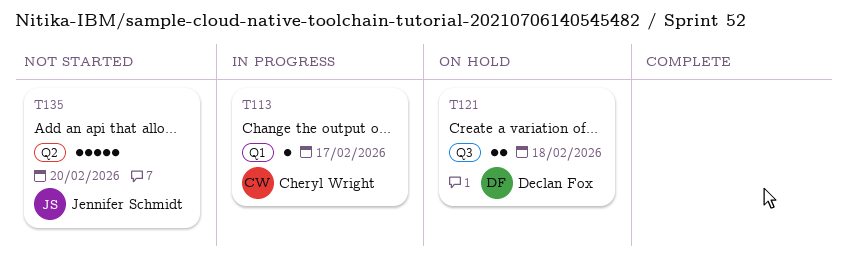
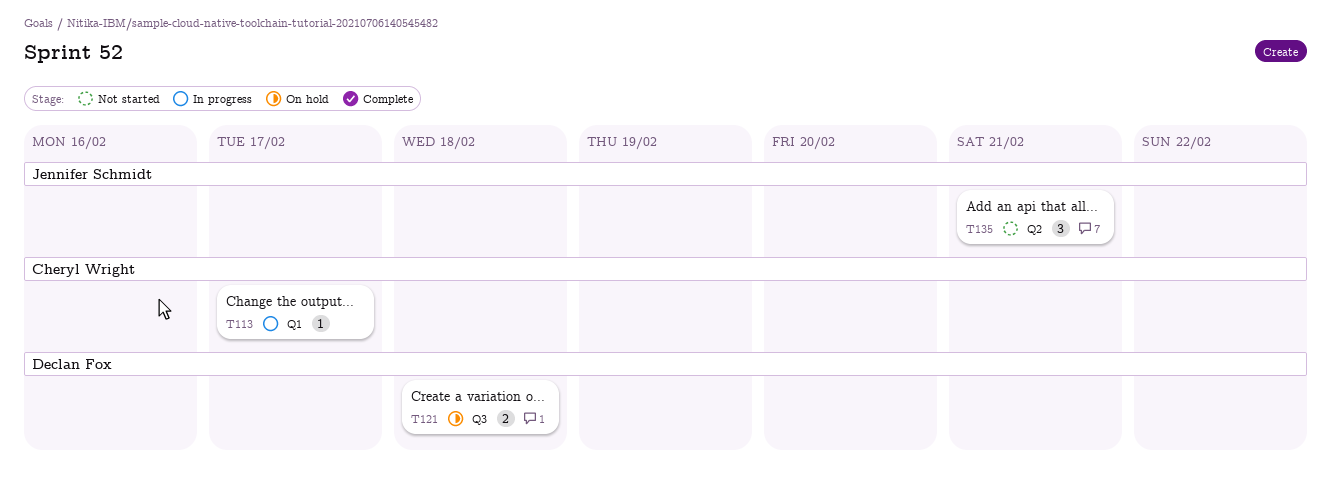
T135, estimate: 5 -> 3
T135, due: Feb 20 -> Feb 21

